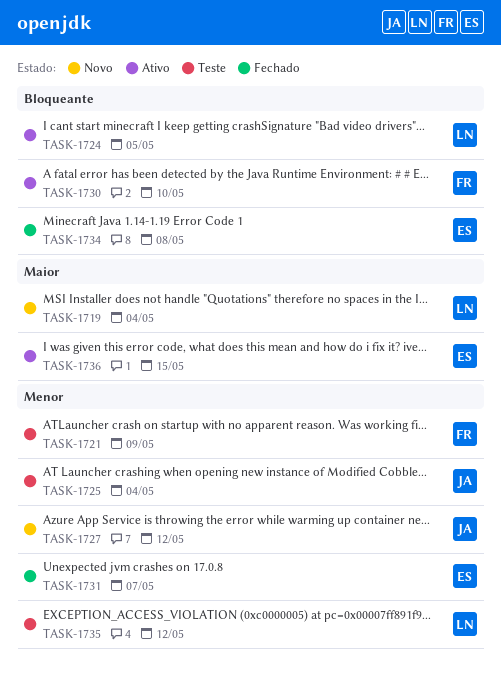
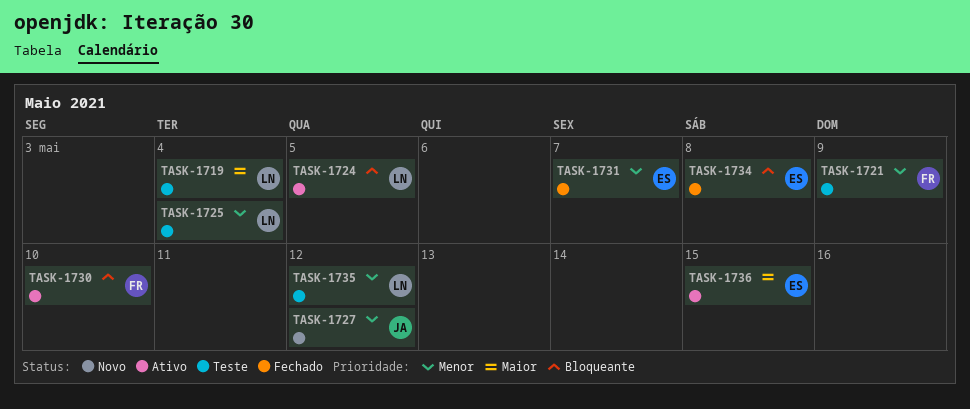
TASK-1719, status: Novo -> Teste
TASK-1725, owner: JA -> LN

